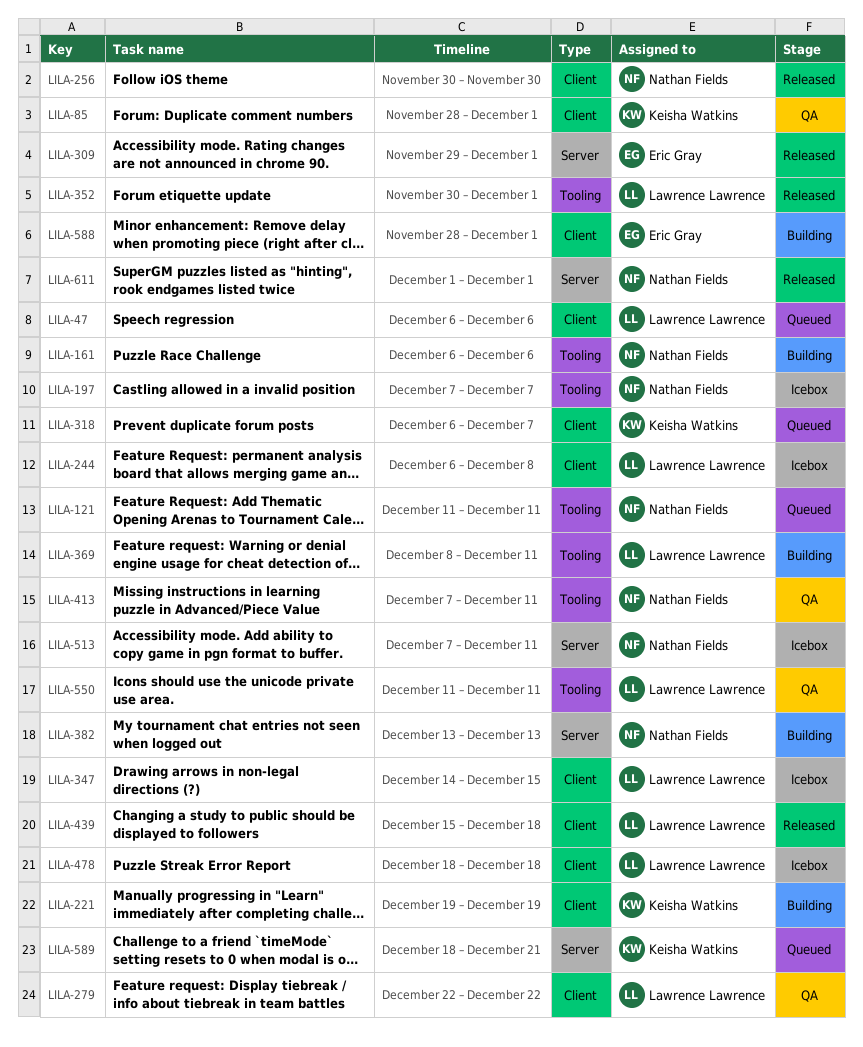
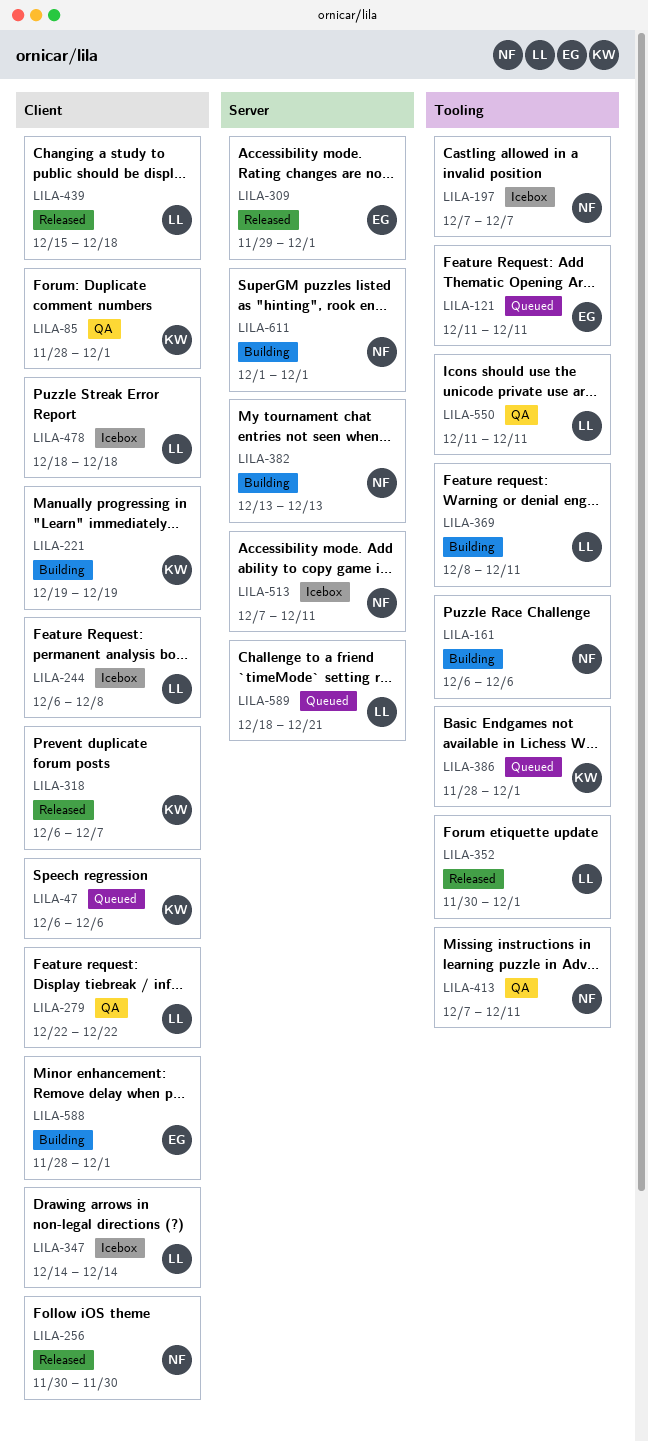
LILA-47, owner: Lawrence Lawrence -> Keisha Watkins
LILA-121, owner: Nathan Fields -> Eric Gray
LILA-318, status: Queued -> Released
LILA-347, due: Dec 15 -> Dec 14
LILA-386: none -> present
LILA-589, owner: Keisha Watkins -> Lawrence Lawrence
LILA-611, status: Released -> Building

